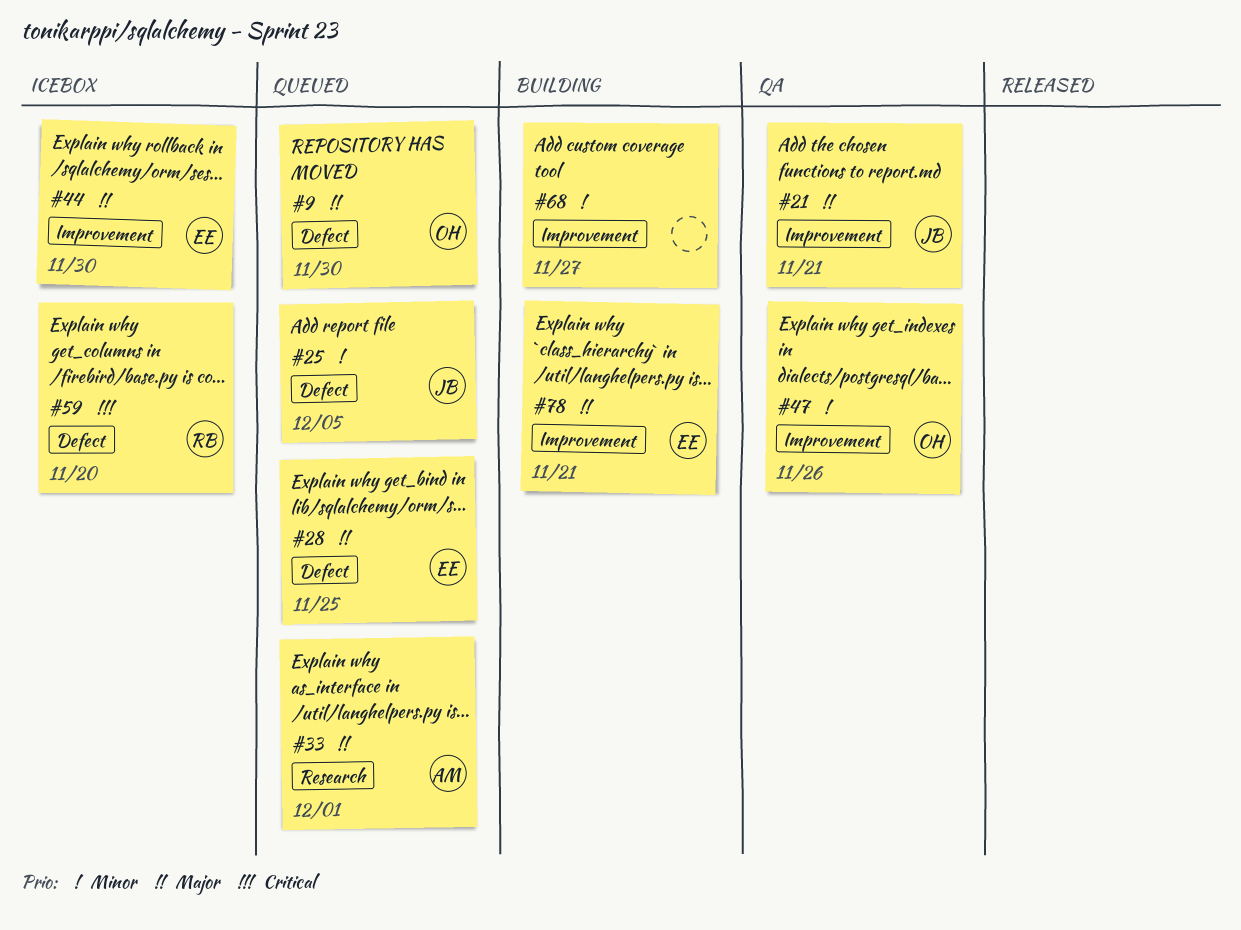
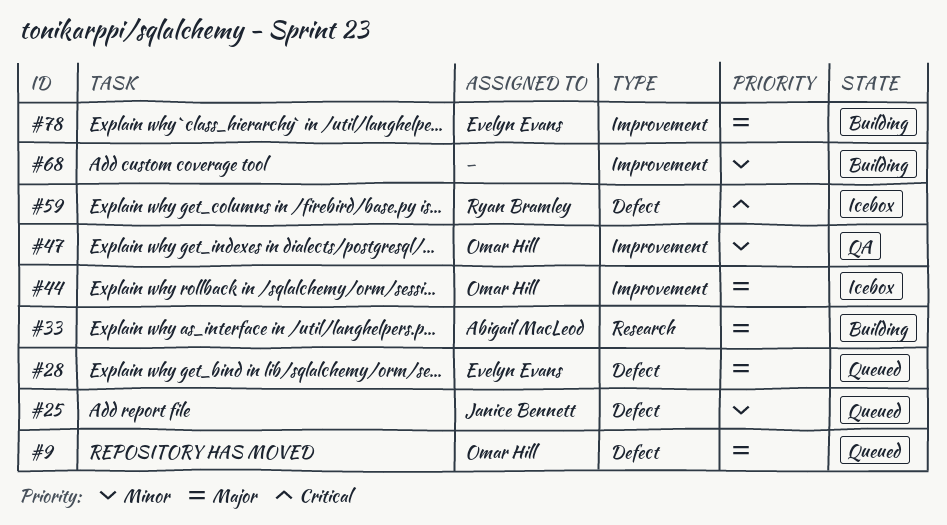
#21: present -> none
#33, status: Queued -> Building
#44, owner: Evelyn Evans -> Omar Hill

